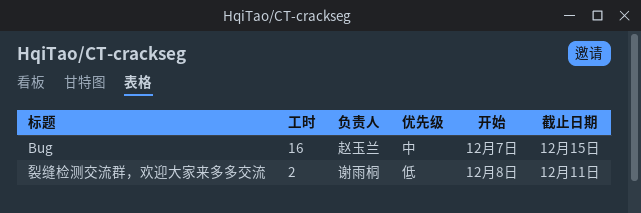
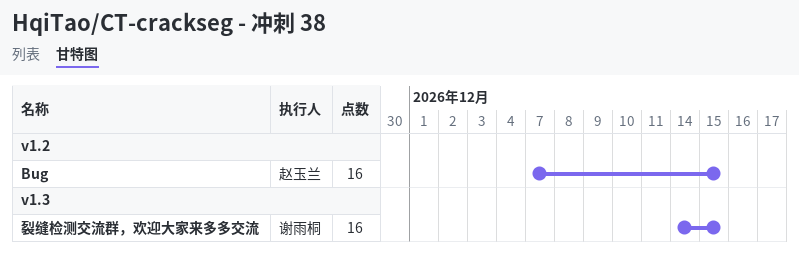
裂缝检测交流群，欢迎大家来多多交流, estimate: 2 -> 16
裂缝检测交流群，欢迎大家来多多交流, start: Dec 8 -> Dec 14
裂缝检测交流群，欢迎大家来多多交流, due: Dec 11 -> Dec 15

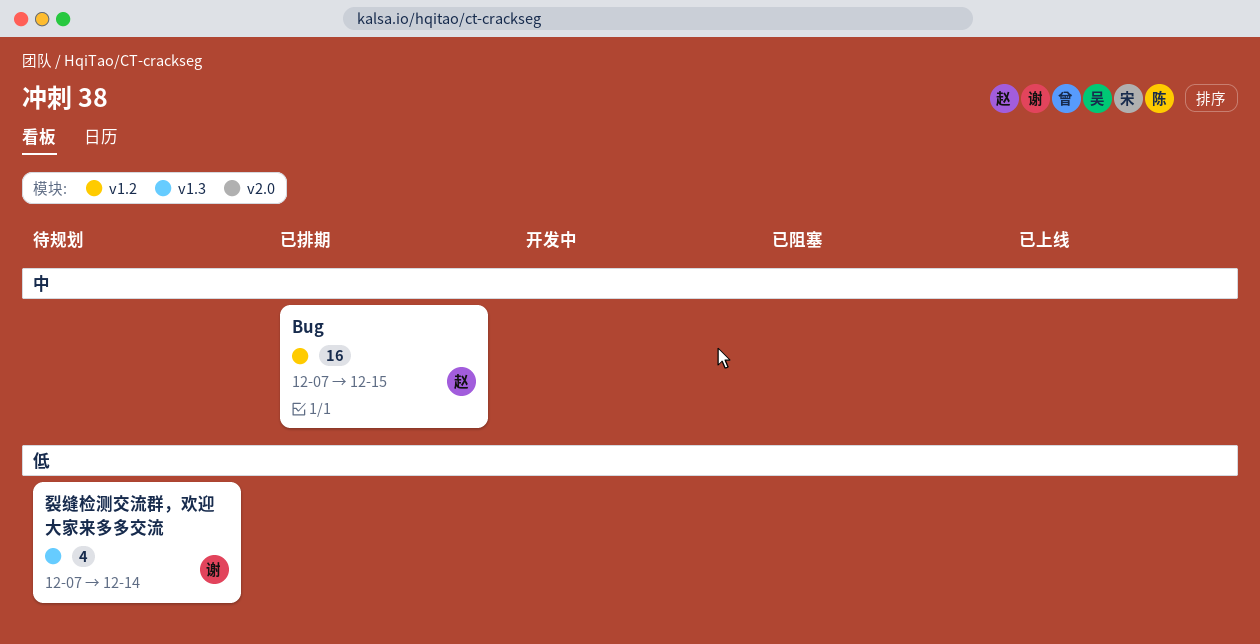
裂缝检测交流群，欢迎大家来多多交流, estimate: 16 -> 4
裂缝检测交流群，欢迎大家来多多交流, start: Dec 14 -> Dec 7
裂缝检测交流群，欢迎大家来多多交流, due: Dec 15 -> Dec 14

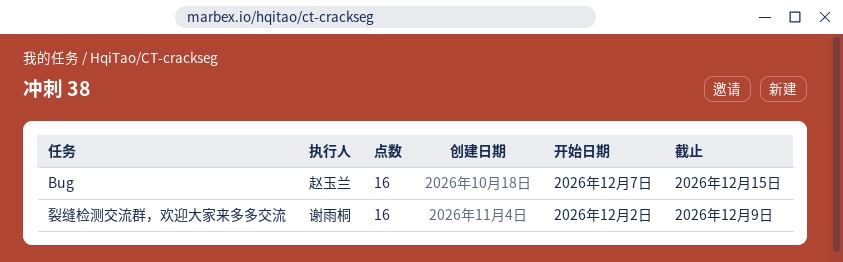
裂缝检测交流群，欢迎大家来多多交流, estimate: 4 -> 16
裂缝检测交流群，欢迎大家来多多交流, start: Dec 7 -> Dec 2
裂缝检测交流群，欢迎大家来多多交流, due: Dec 14 -> Dec 9

